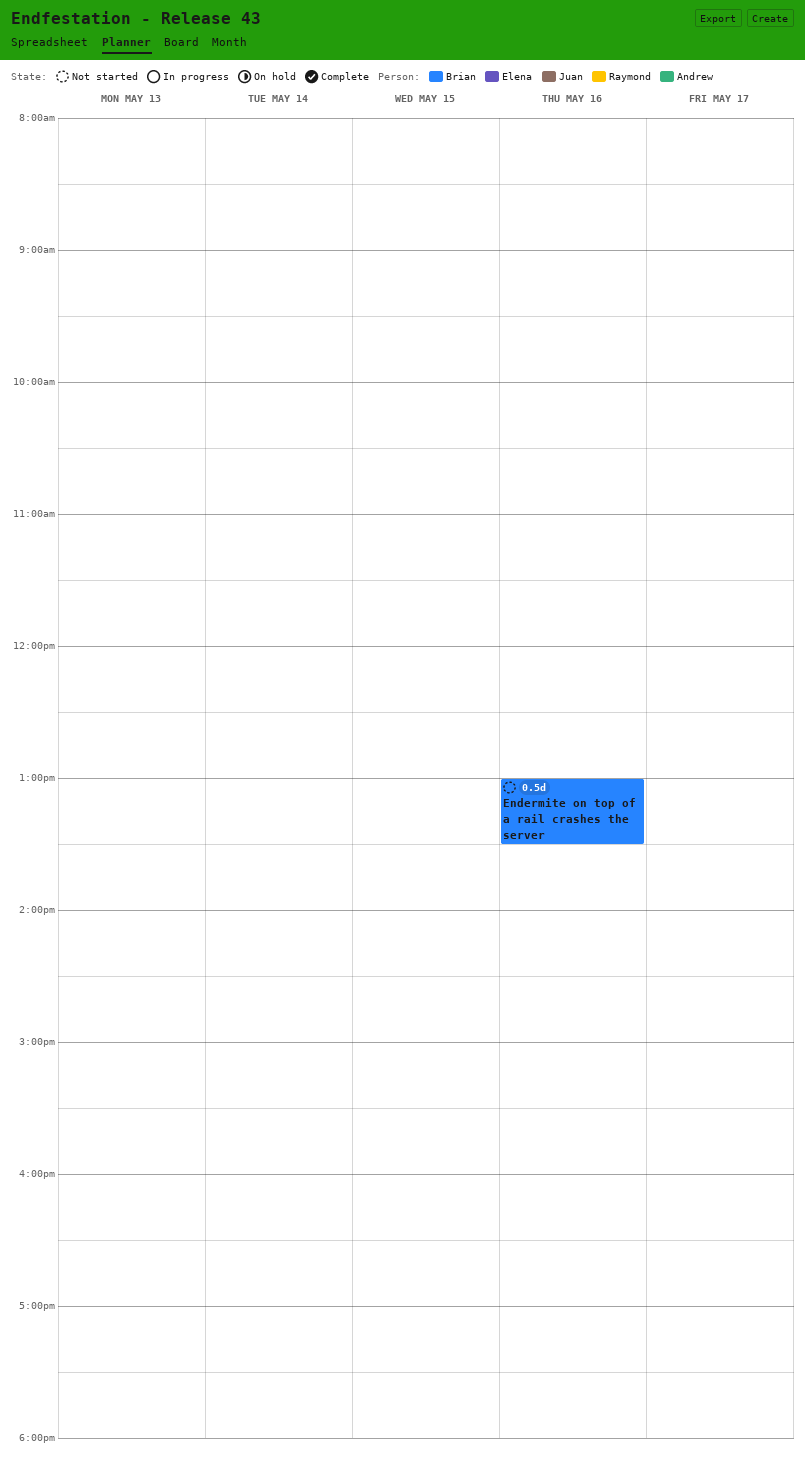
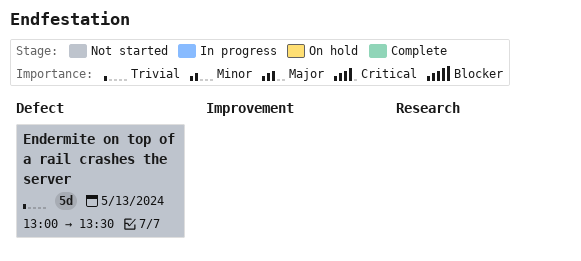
Endermite on top of a rail crashes the server, estimate: 0.5d -> 5d
Endermite on top of a rail crashes the server, day: May 16 -> May 13

